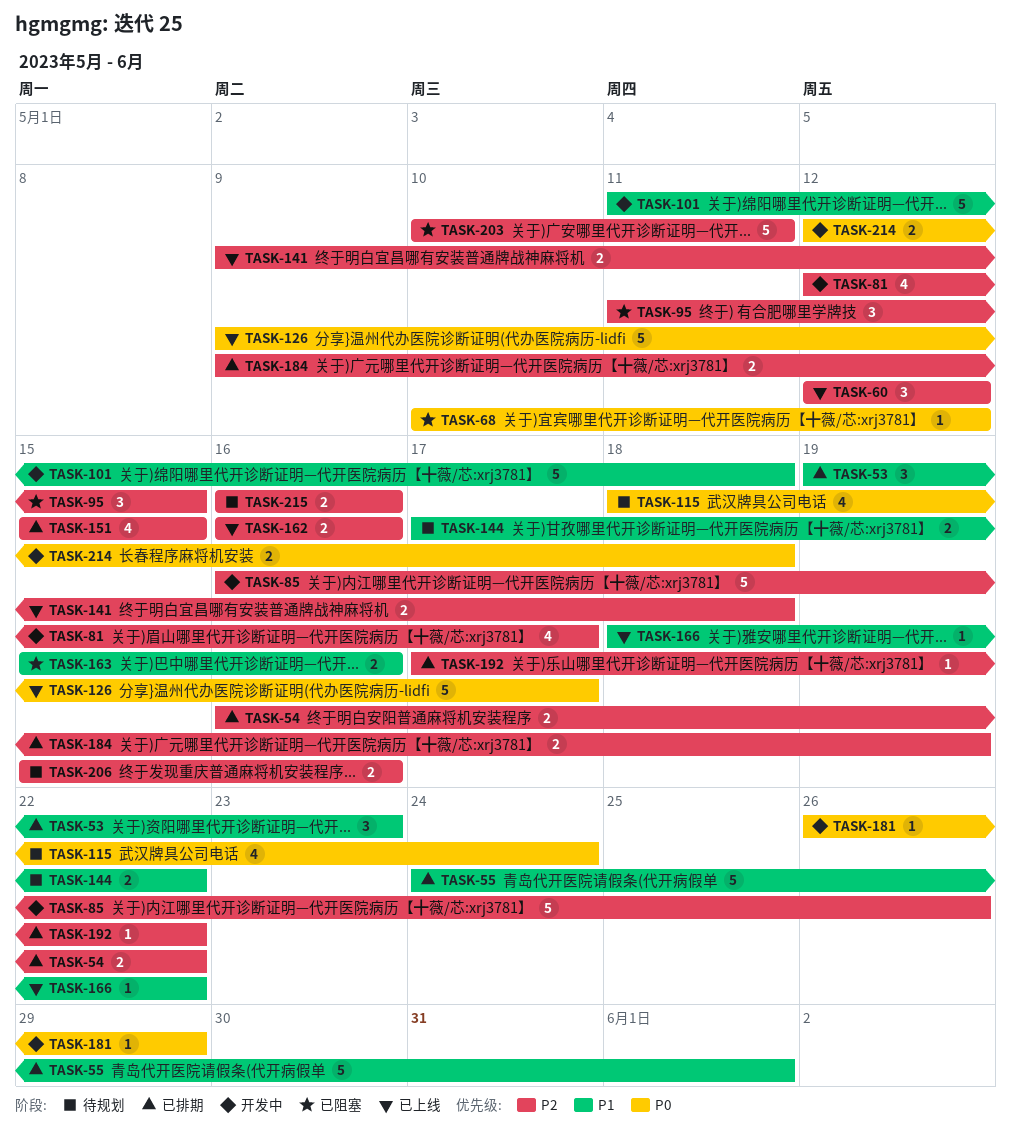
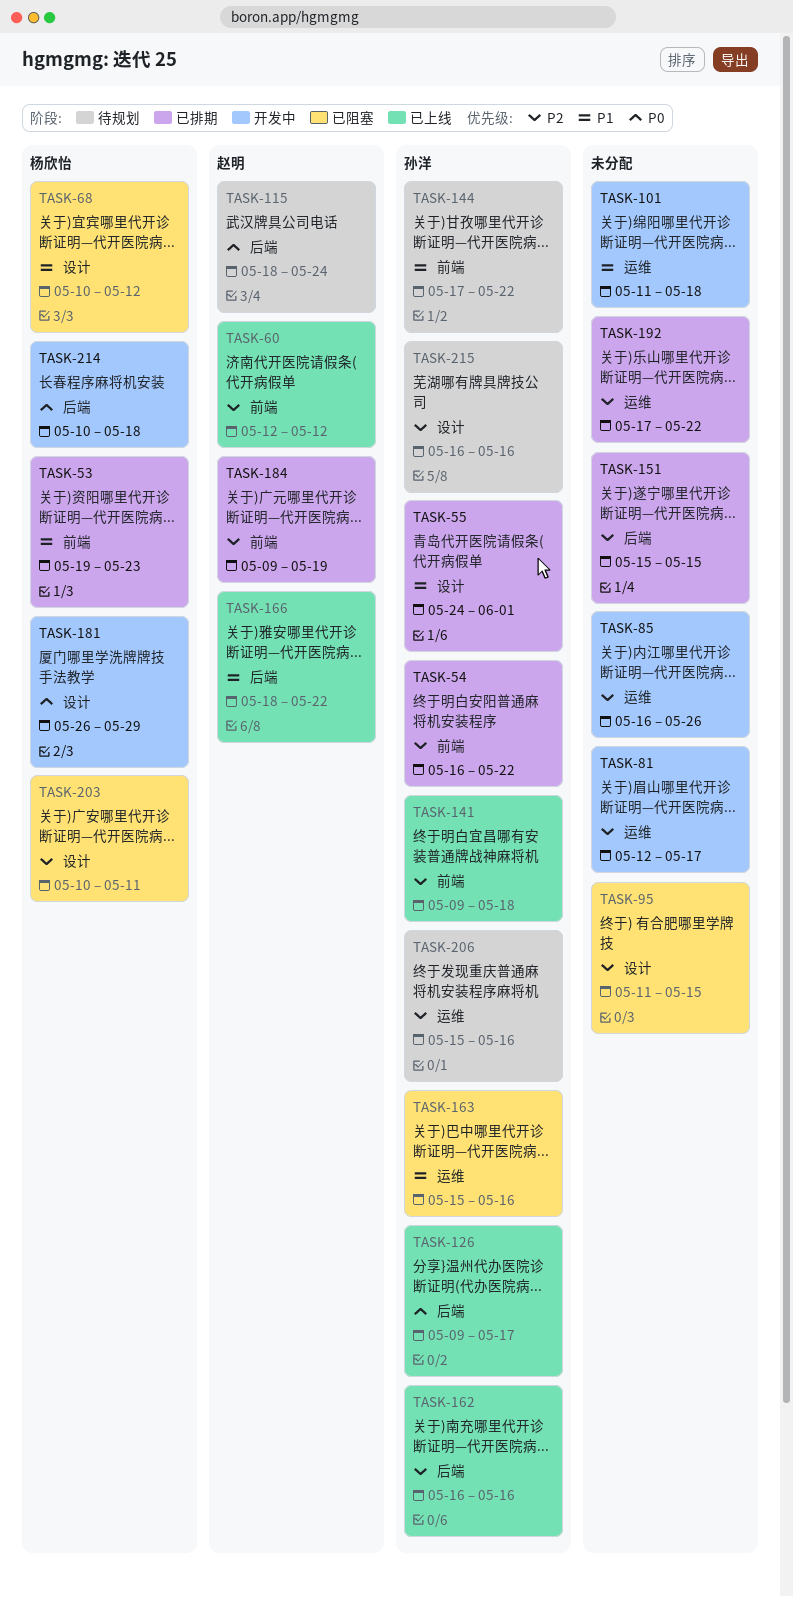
TASK-68, priority: P0 -> P1
TASK-214, start: May 12 -> May 10

